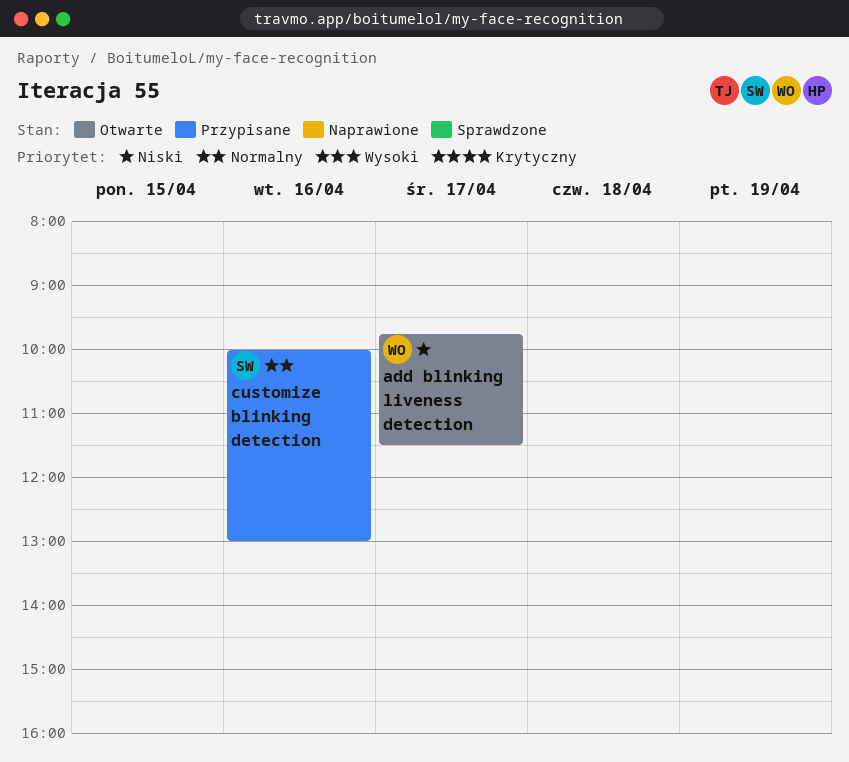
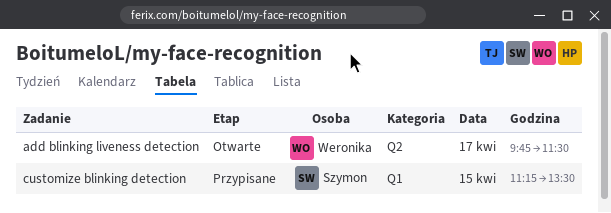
customize blinking detection, day: Apr 16 -> Apr 15
customize blinking detection, begins: 10:00 -> 11:15
customize blinking detection, ends: 13:00 -> 13:30

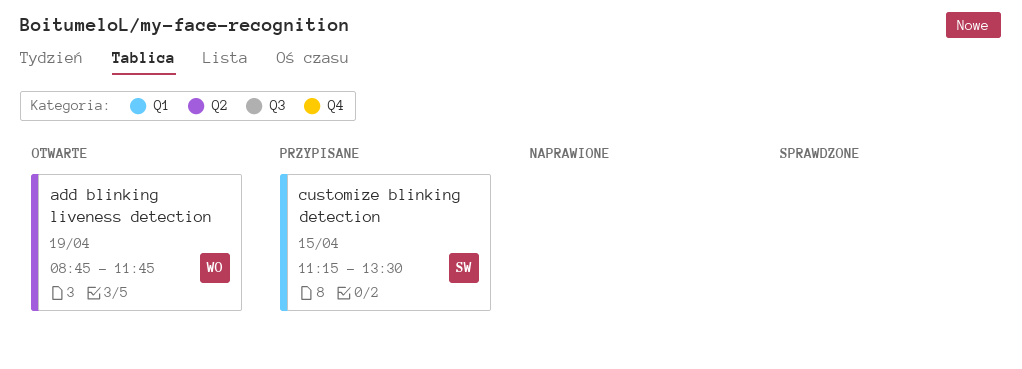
add blinking liveness detection, day: Apr 17 -> Apr 19
add blinking liveness detection, begins: 09:45 -> 08:45
add blinking liveness detection, ends: 11:30 -> 11:45

